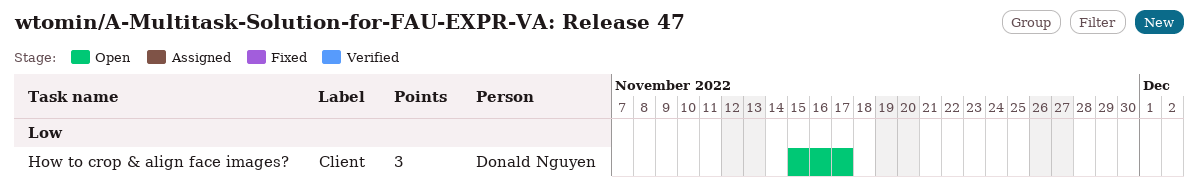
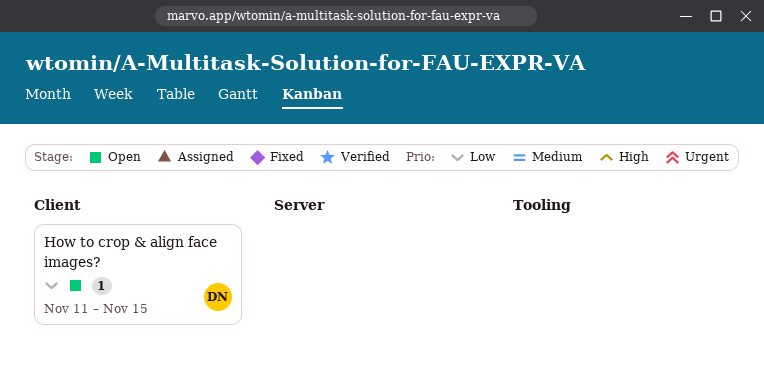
How to crop & align face images?, estimate: 3 -> 1
How to crop & align face images?, start: Nov 15 -> Nov 11
How to crop & align face images?, due: Nov 17 -> Nov 15

